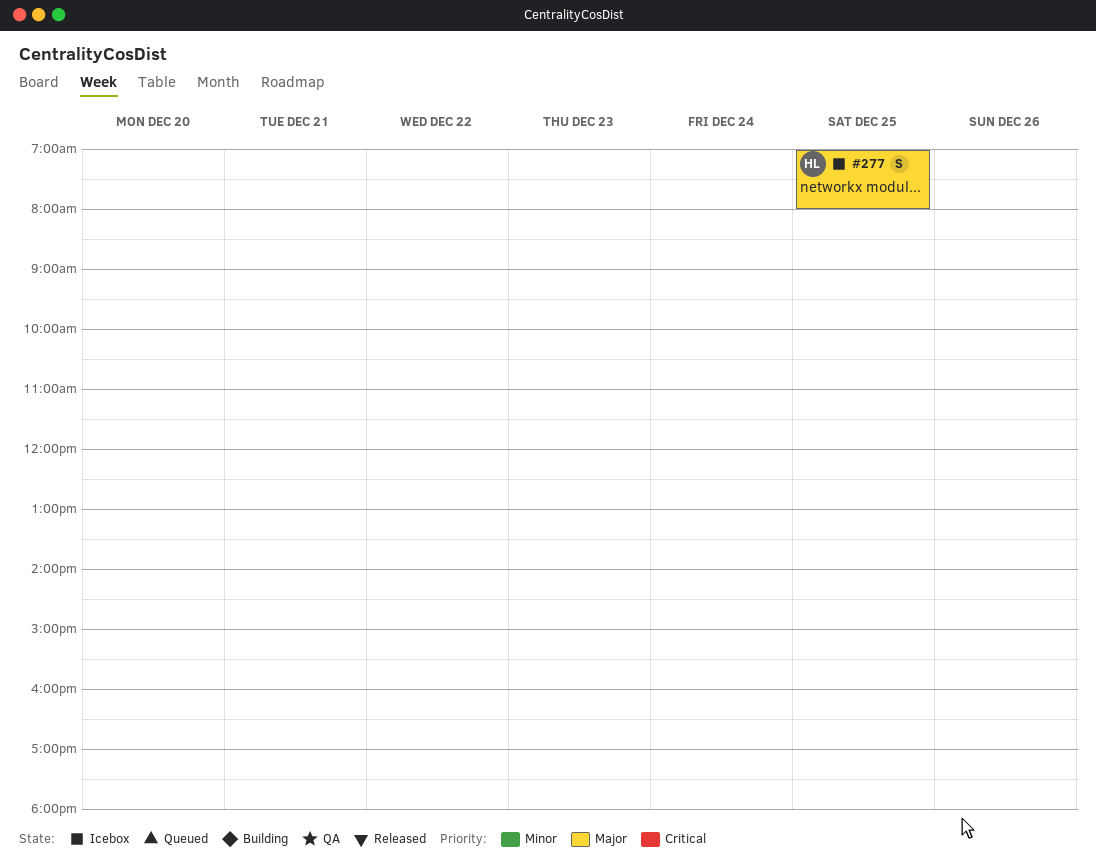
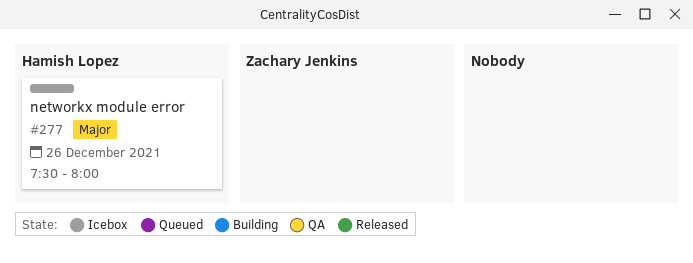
#277, day: Dec 25 -> Dec 26
#277, begins: 07:00 -> 07:30

